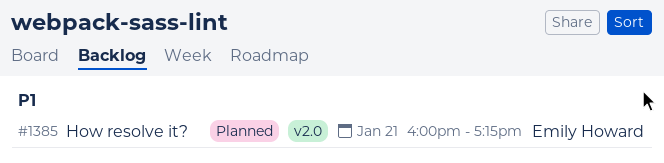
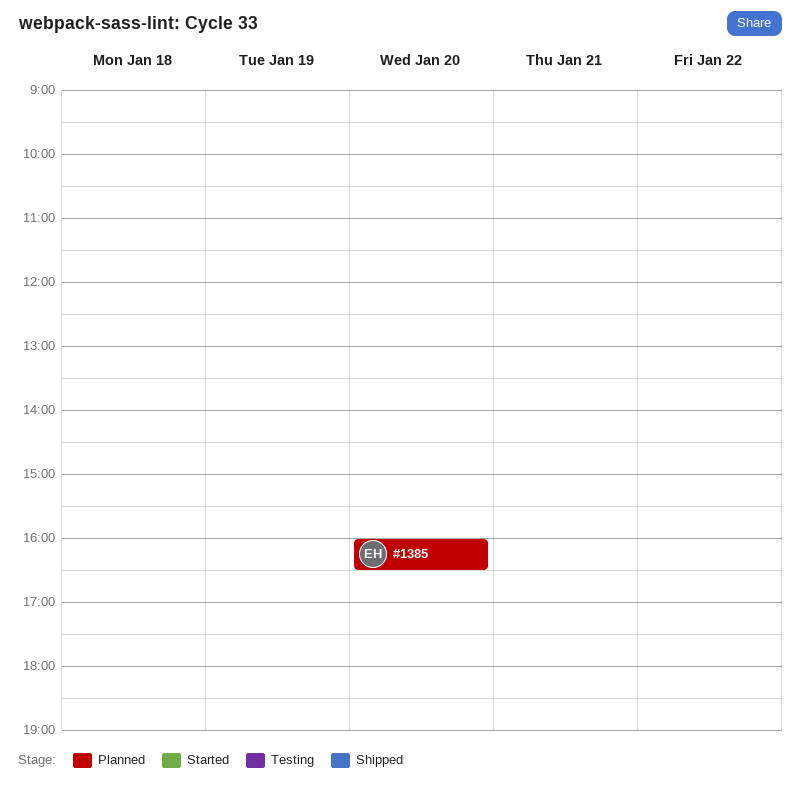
#1385, day: Jan 21 -> Jan 20
#1385, ends: 17:15 -> 16:30

